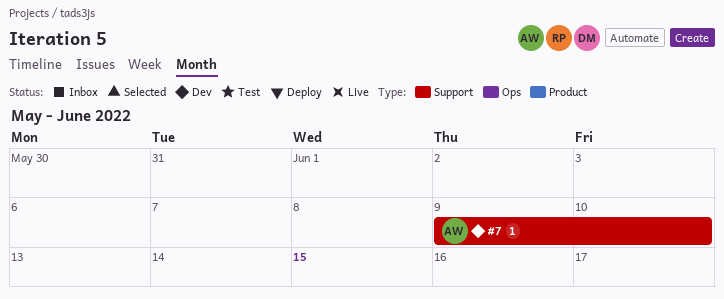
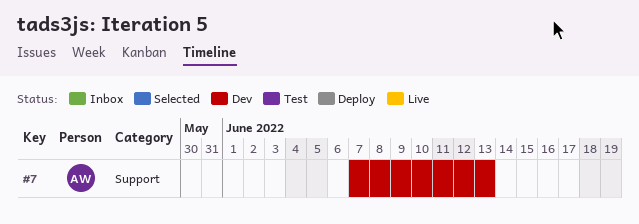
#7, start: Jun 9 -> Jun 7
#7, due: Jun 10 -> Jun 13

